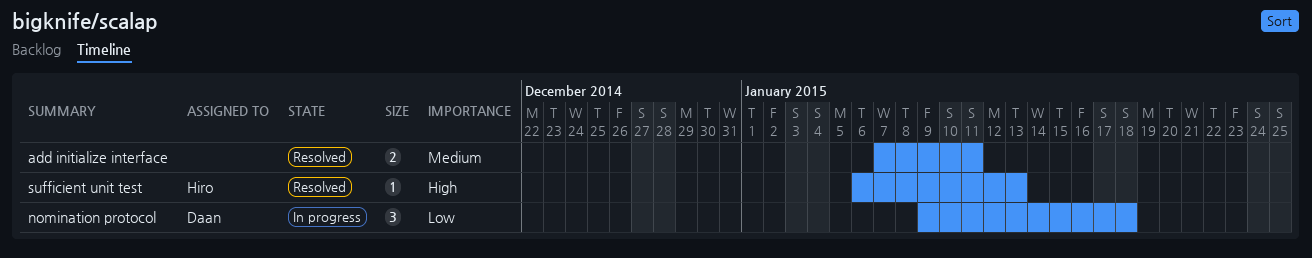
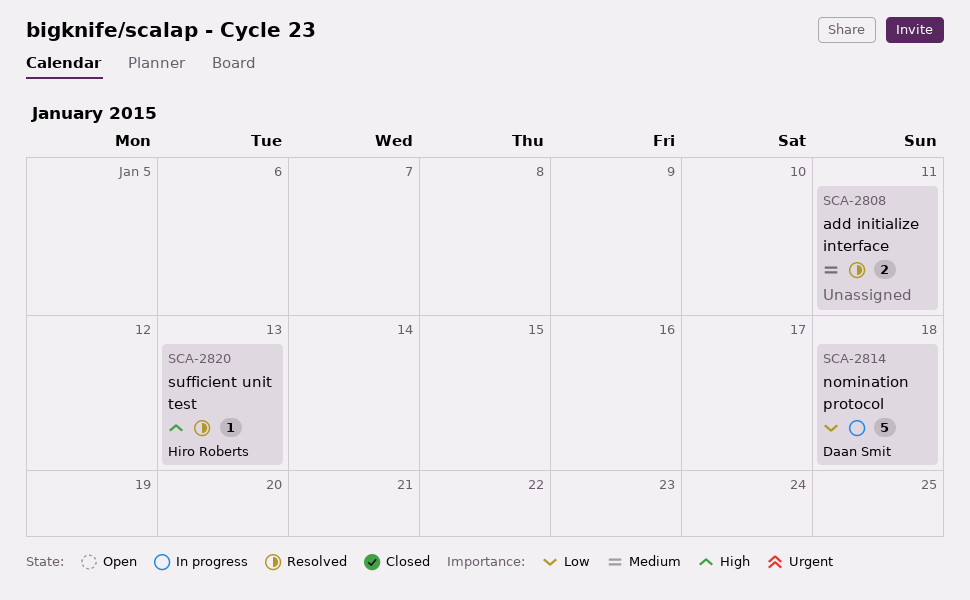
nomination protocol, estimate: 3 -> 5

